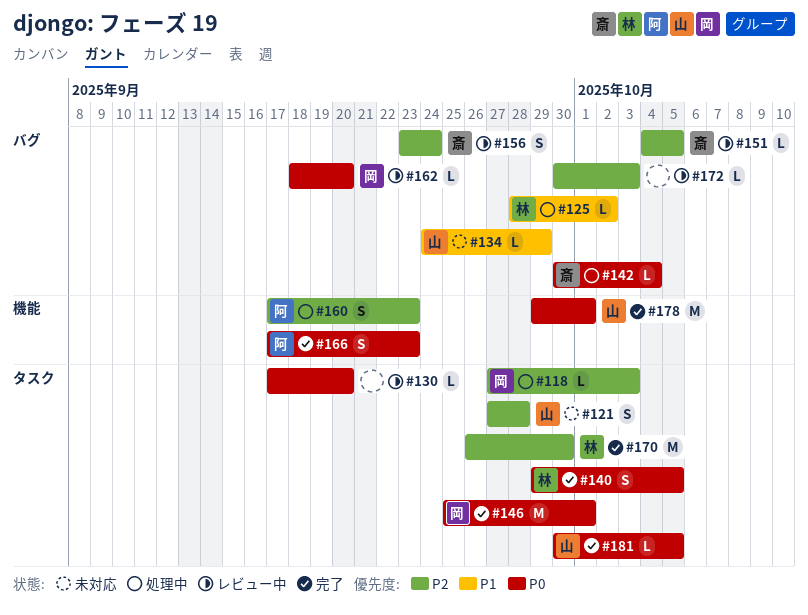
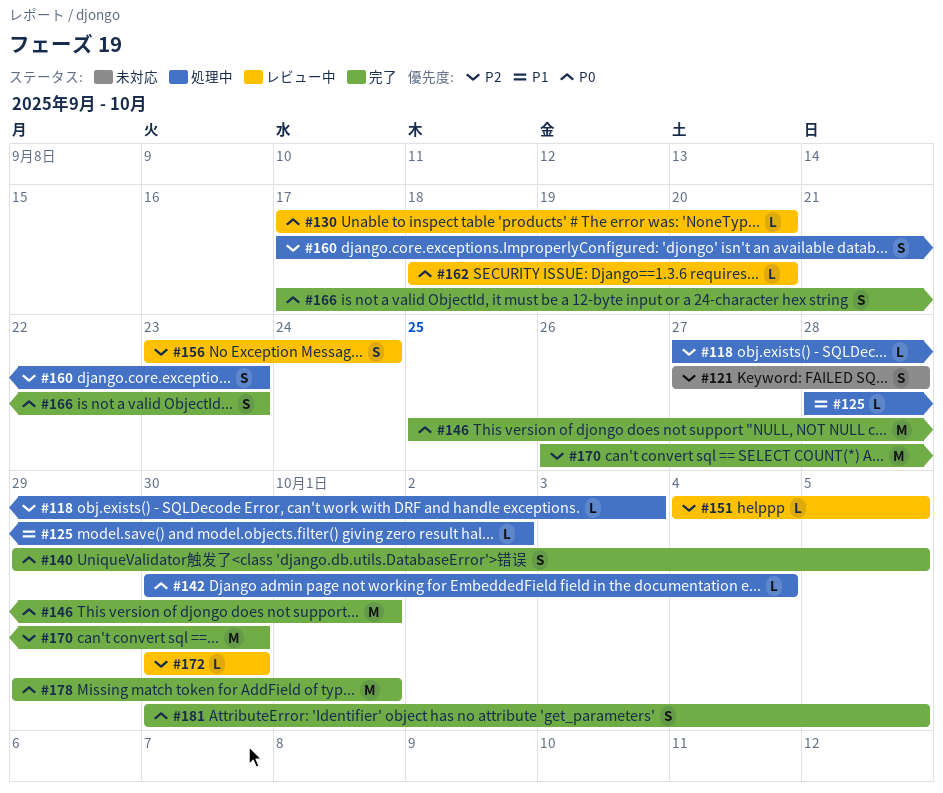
#134: present -> none
#172, due: Oct 3 -> Sep 30
#181, estimate: L -> S

